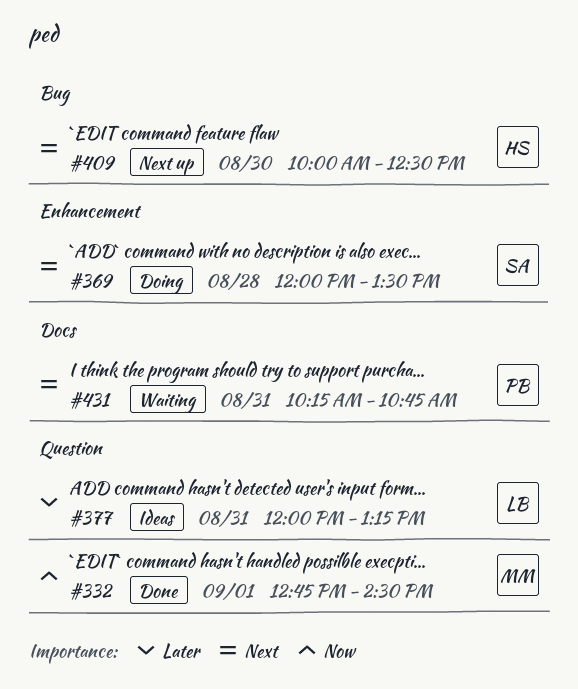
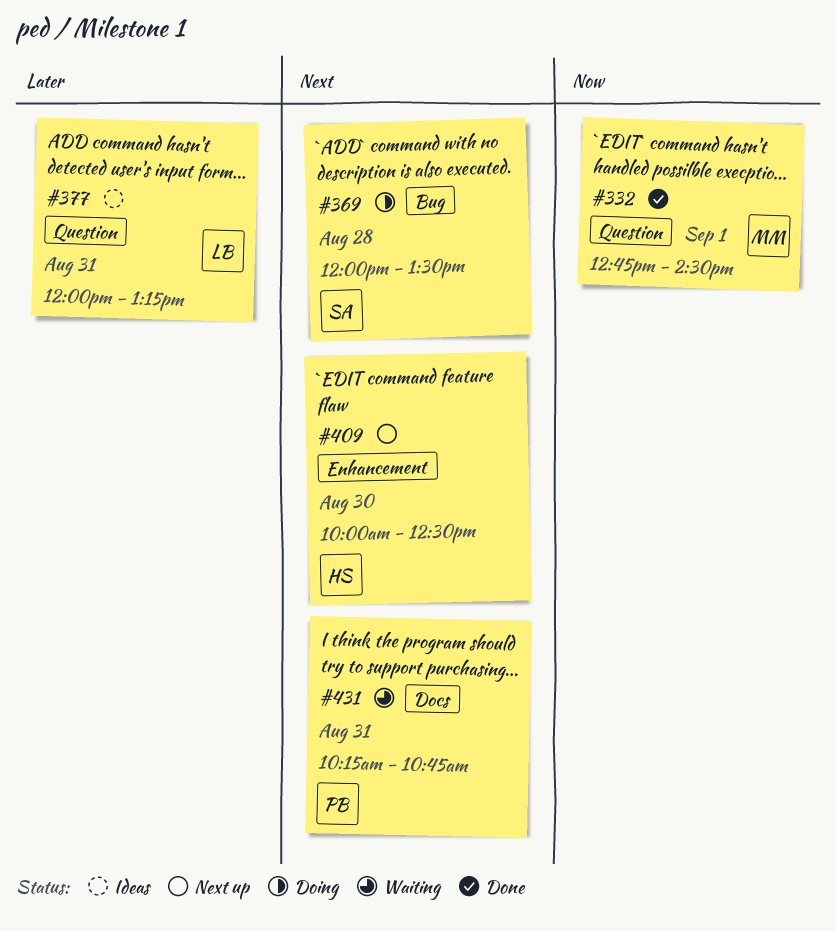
#369, label: Enhancement -> Bug
#409, label: Bug -> Enhancement

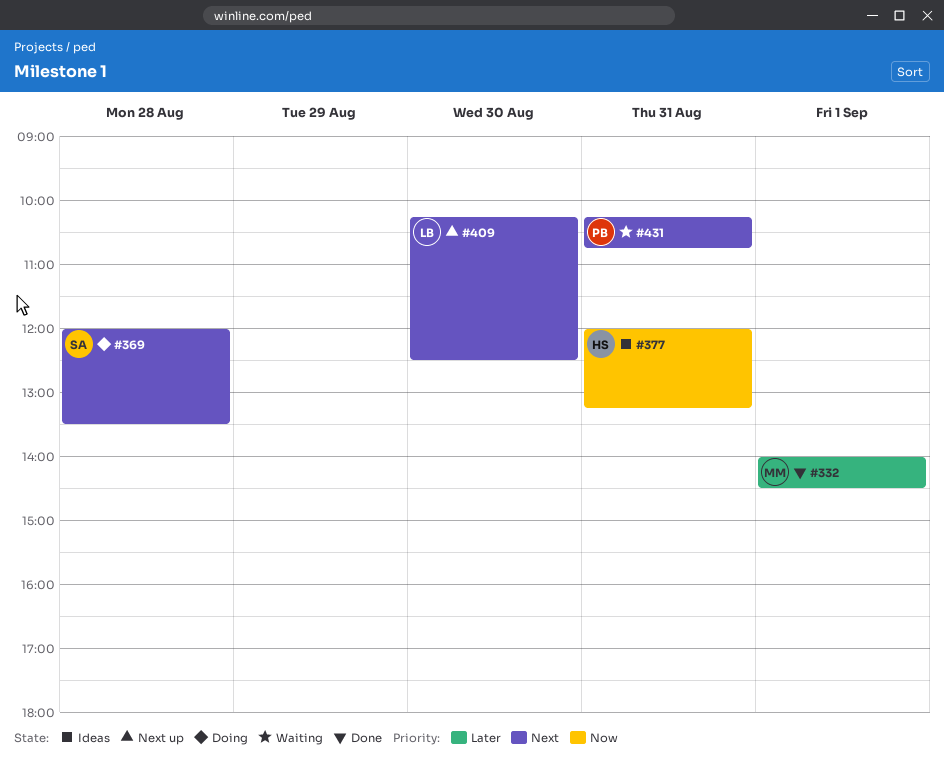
#332, priority: Now -> Later
#332, begins: 12:45 -> 14:00
#377, owner: LB -> HS
#377, priority: Later -> Now
#409, owner: HS -> LB
#409, begins: 10:00 -> 10:15

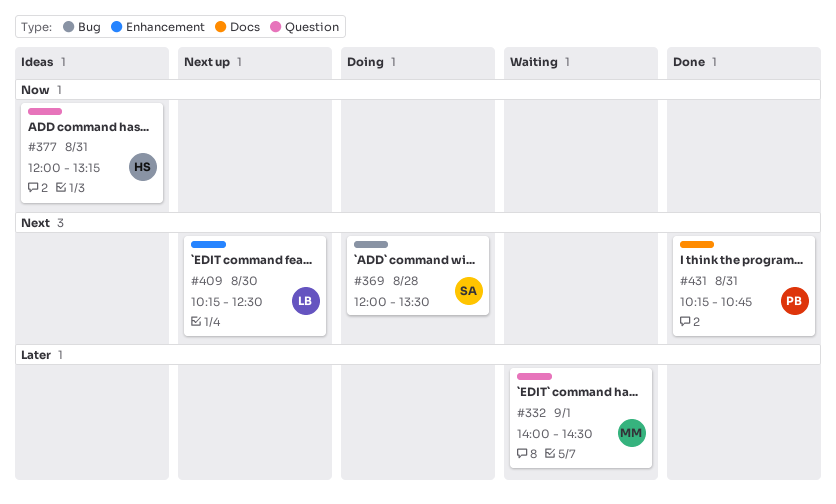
#332, status: Done -> Waiting
#431, status: Waiting -> Done

